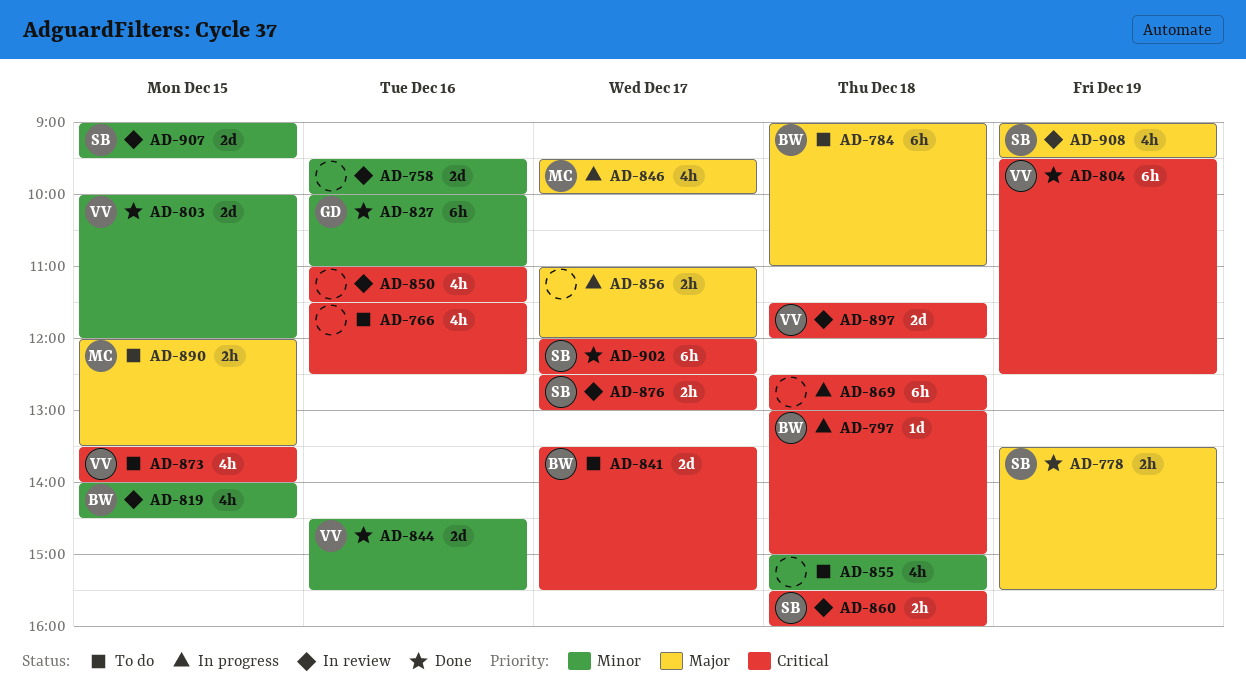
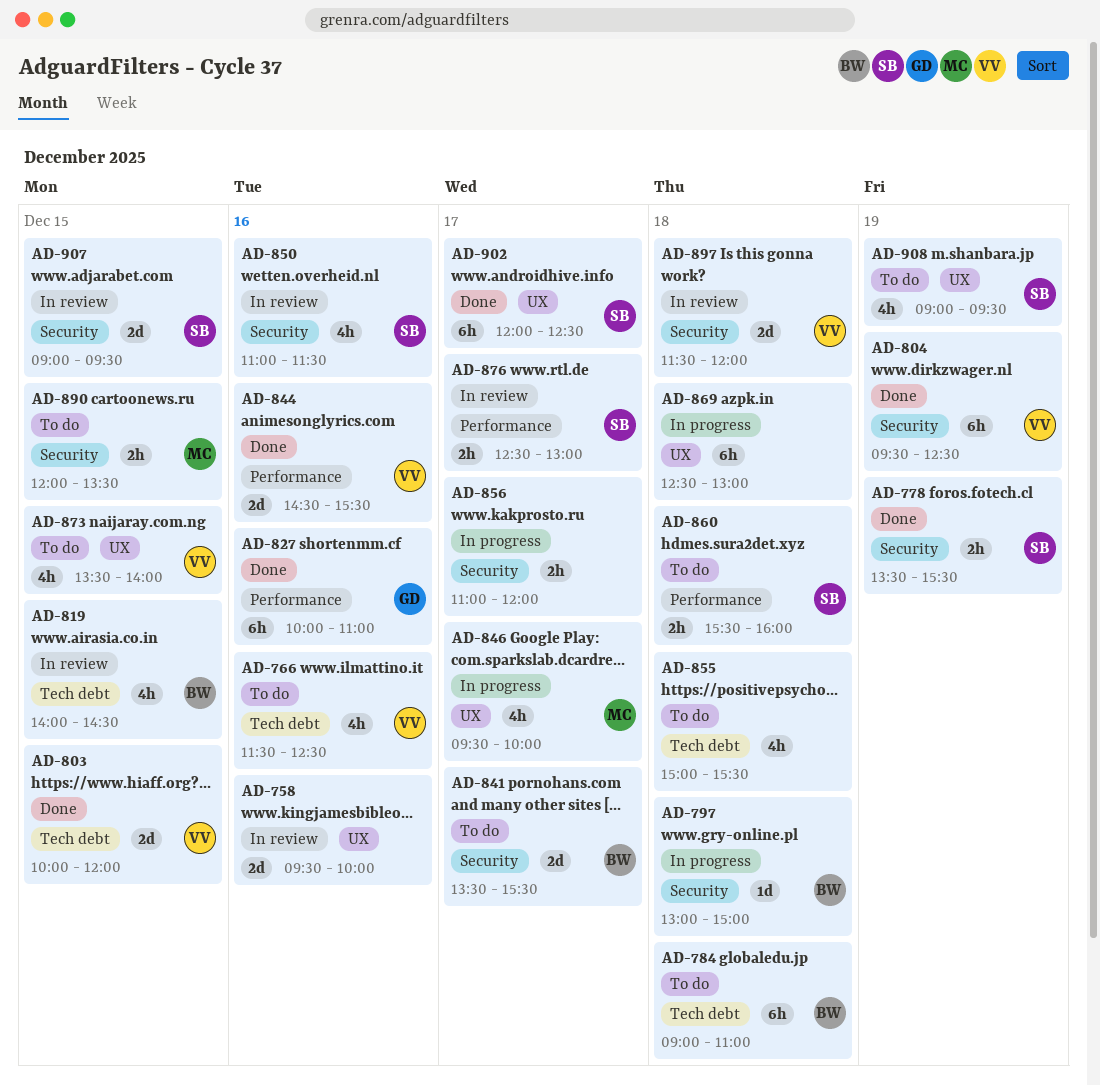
AD-766, owner: none -> VV
AD-850, owner: none -> SB
AD-860, status: In review -> To do
AD-908, status: In review -> To do

